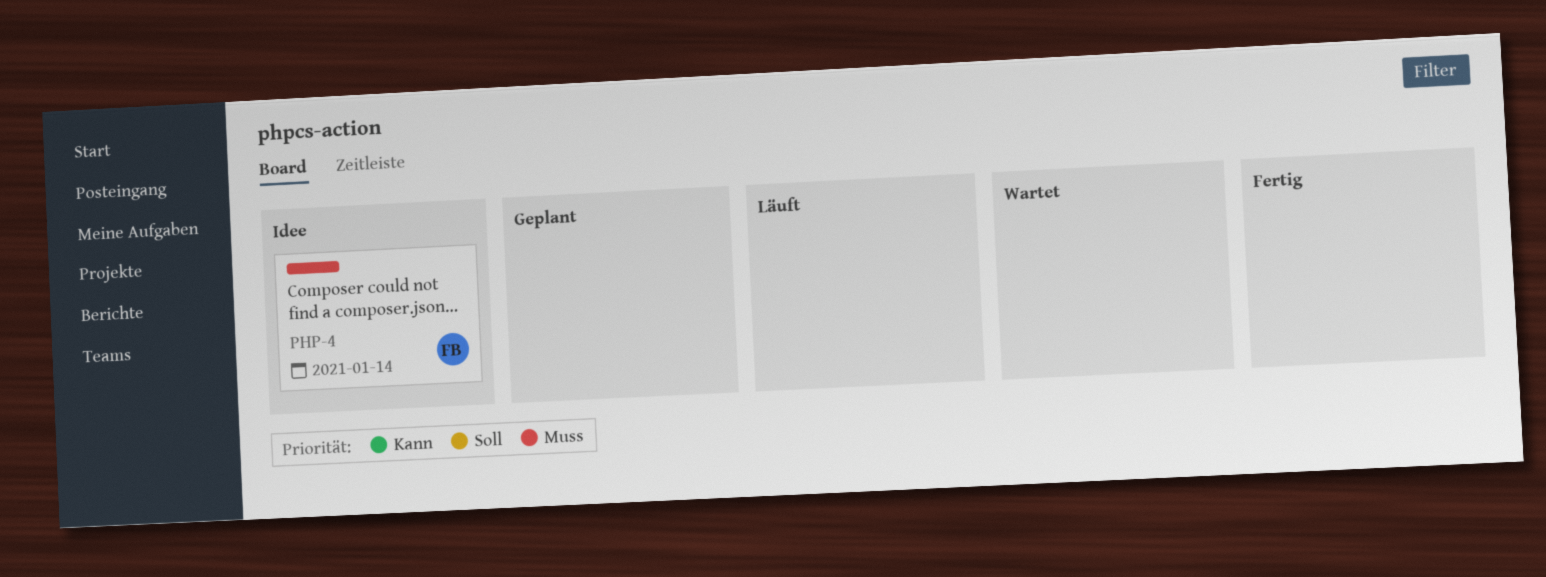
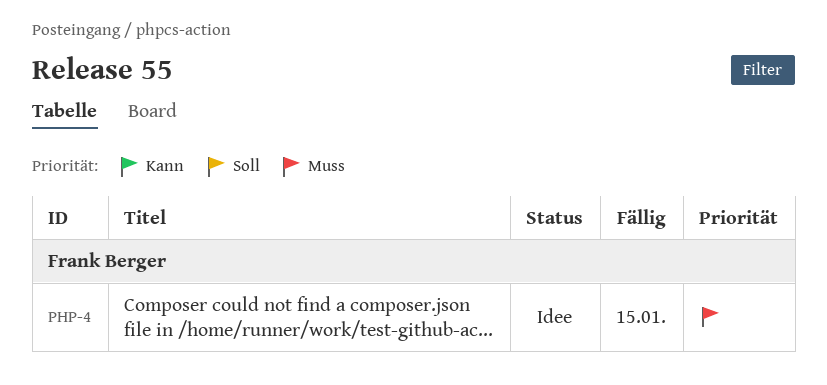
PHP-4, due: Jan 14 -> Jan 15

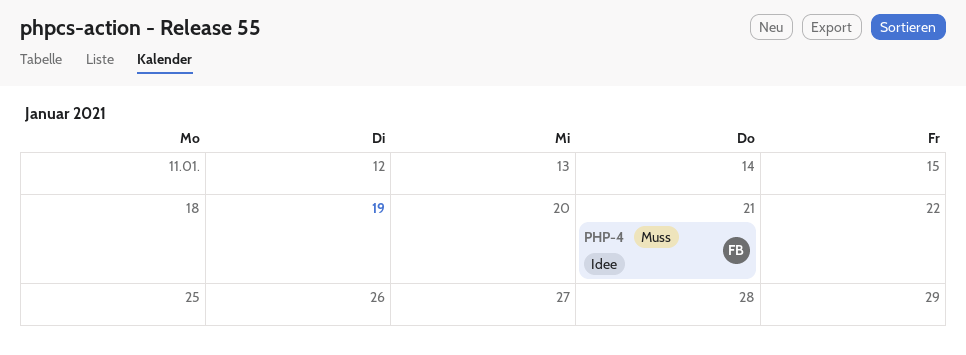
PHP-4, due: Jan 15 -> Jan 21

